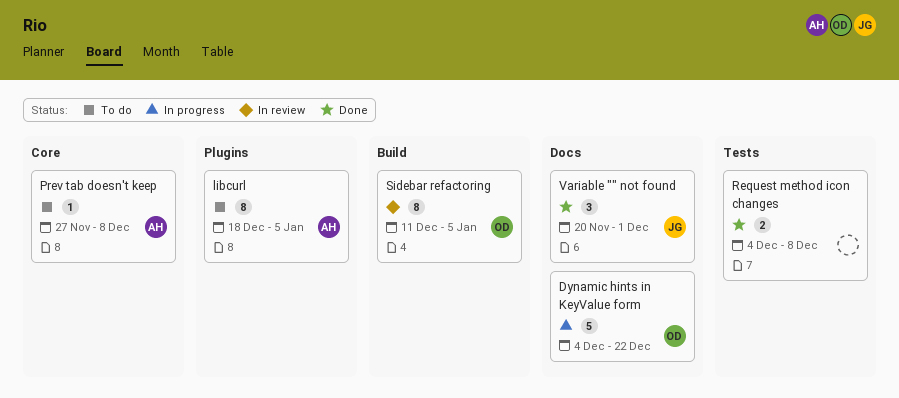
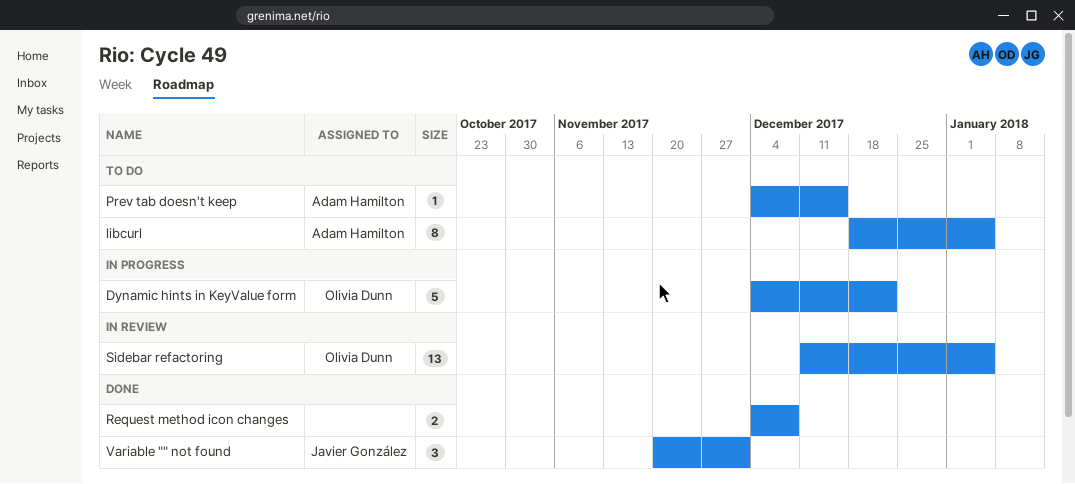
Prev tab doesn't keep, start: Nov 27 -> Dec 4
Prev tab doesn't keep, due: Dec 8 -> Dec 15
Sidebar refactoring, estimate: 8 -> 13

